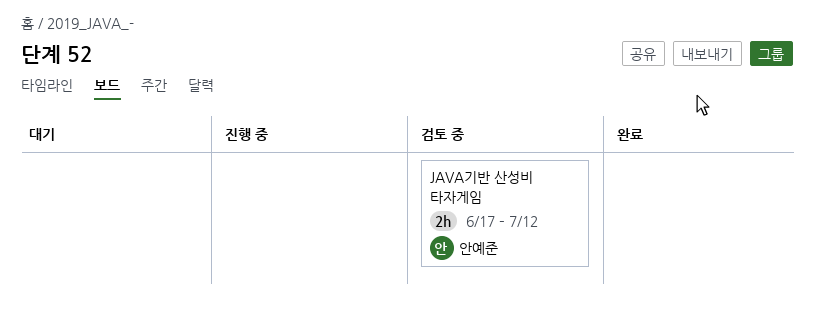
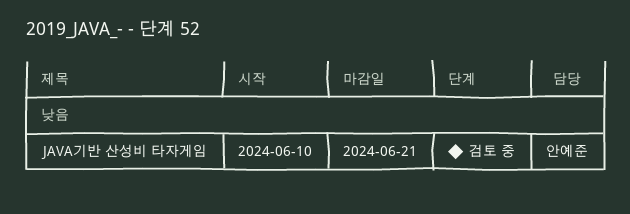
JAVA기반 산성비 타자게임, start: Jun 17 -> Jun 10
JAVA기반 산성비 타자게임, due: Jul 12 -> Jun 21

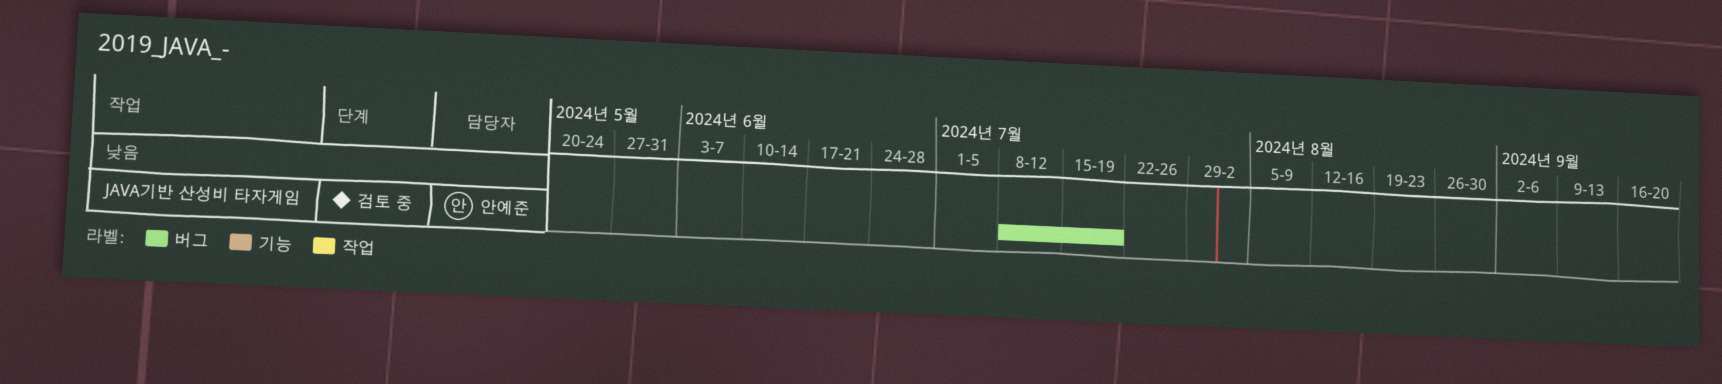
JAVA기반 산성비 타자게임, start: Jun 10 -> Jul 8
JAVA기반 산성비 타자게임, due: Jun 21 -> Jul 19

